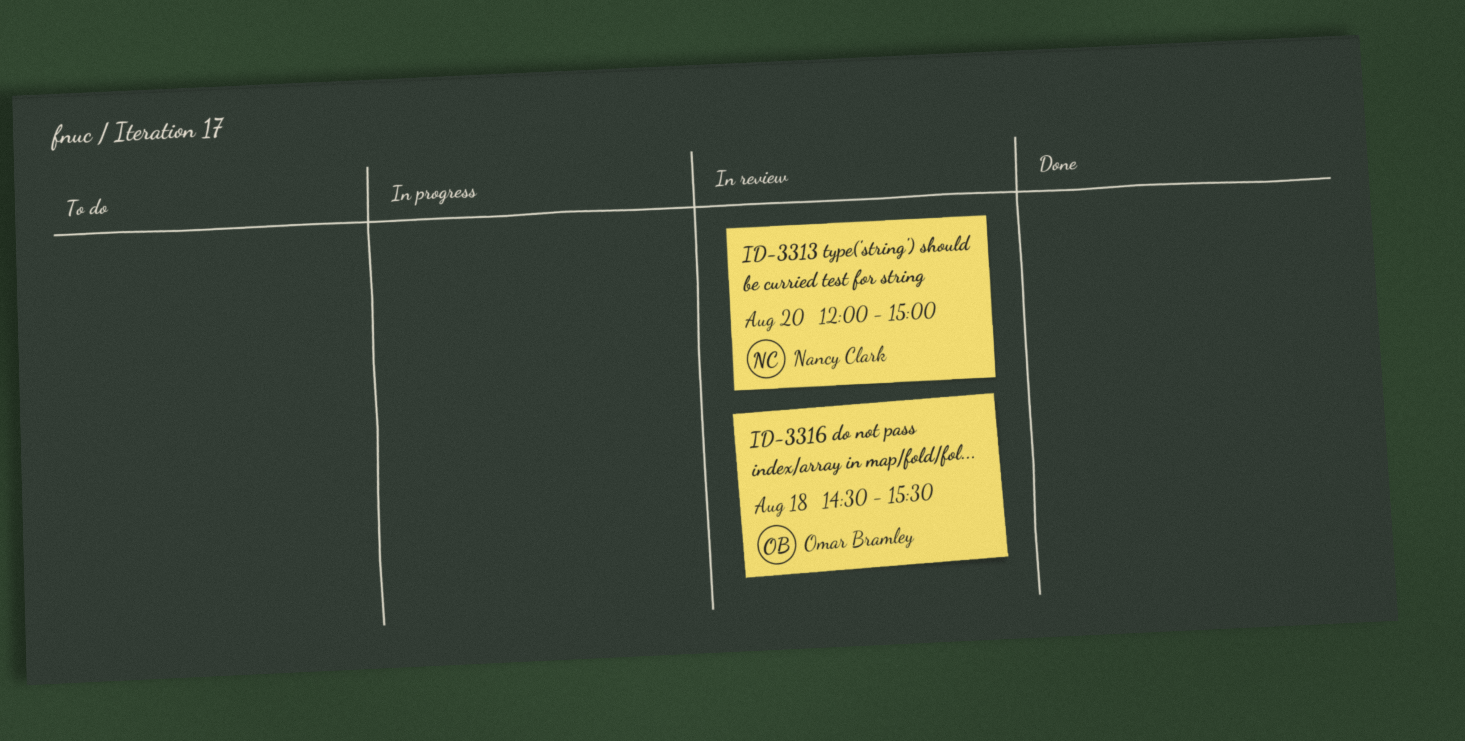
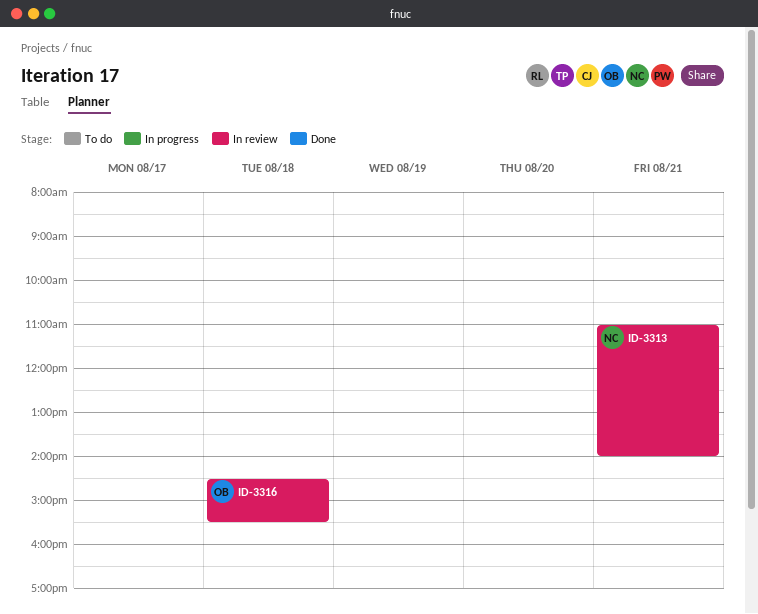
ID-3313, day: Aug 20 -> Aug 21
ID-3313, begins: 12:00 -> 11:00
ID-3313, ends: 15:00 -> 14:00

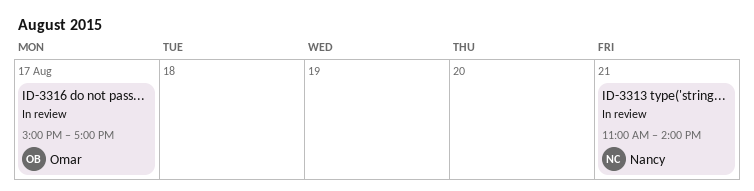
ID-3316, day: Aug 18 -> Aug 17
ID-3316, begins: 14:30 -> 15:00
ID-3316, ends: 15:30 -> 17:00

